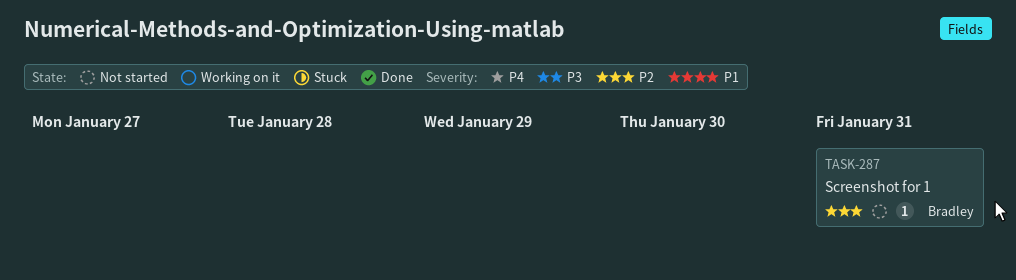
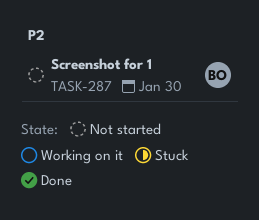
TASK-287, due: Jan 31 -> Jan 30

